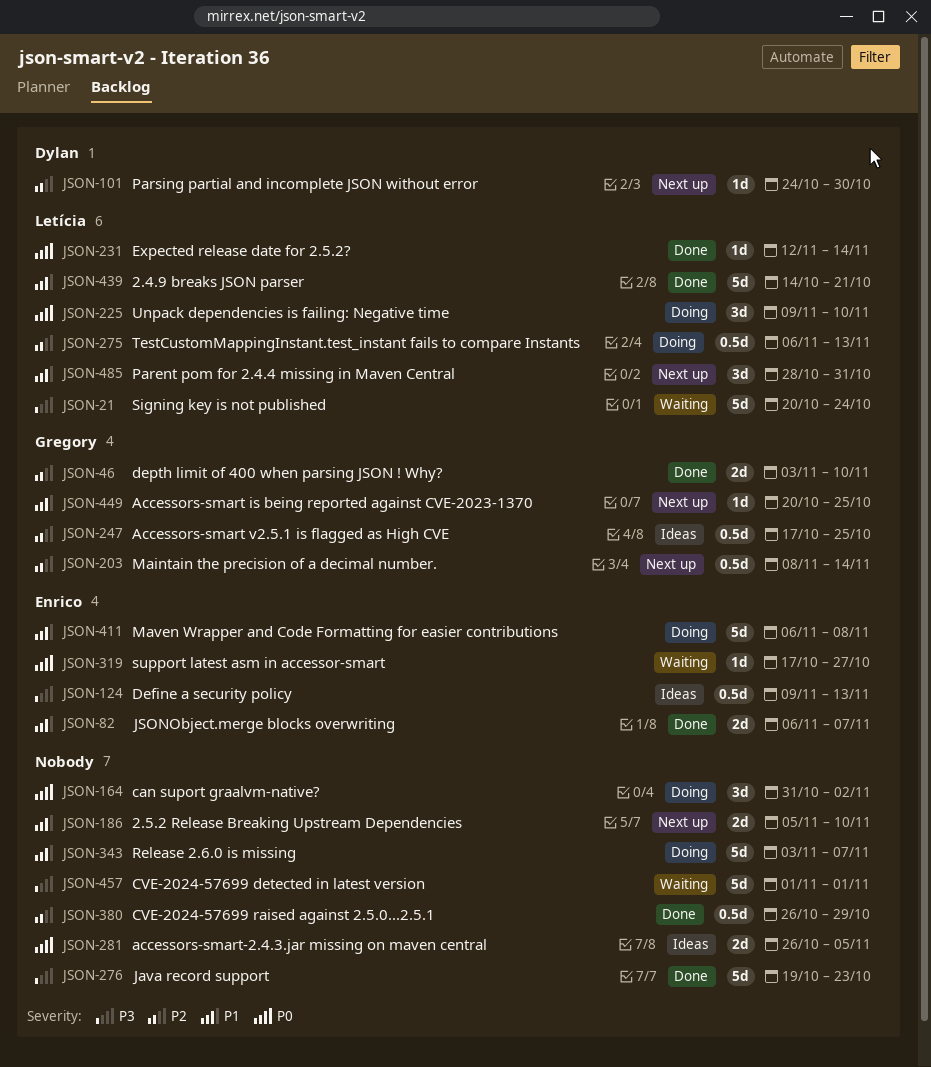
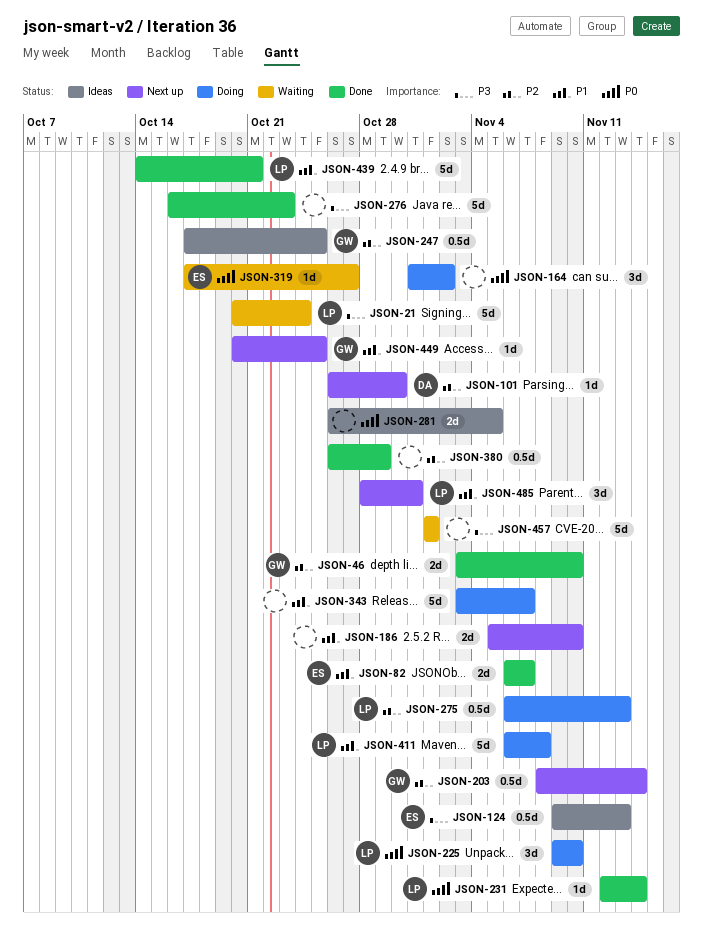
JSON-101, start: Oct 24 -> Oct 26
JSON-276, start: Oct 19 -> Oct 16
JSON-411, owner: Enrico -> Letícia

